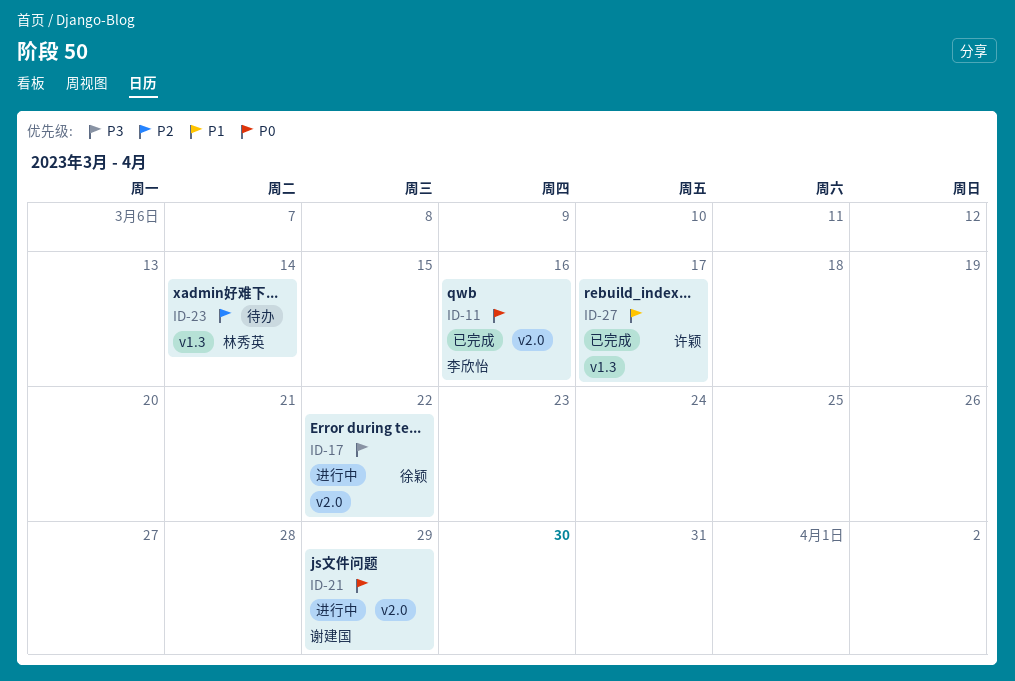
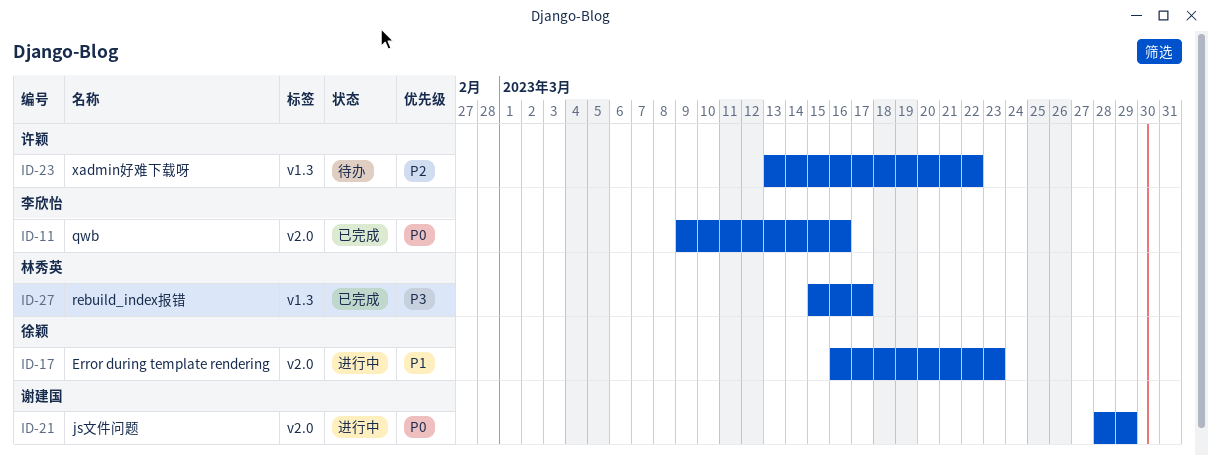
ID-17, priority: P3 -> P1
ID-17, due: Mar 22 -> Mar 23
ID-23, owner: 林秀英 -> 许颖
ID-23, due: Mar 14 -> Mar 22
ID-27, owner: 许颖 -> 林秀英
ID-27, priority: P1 -> P3

